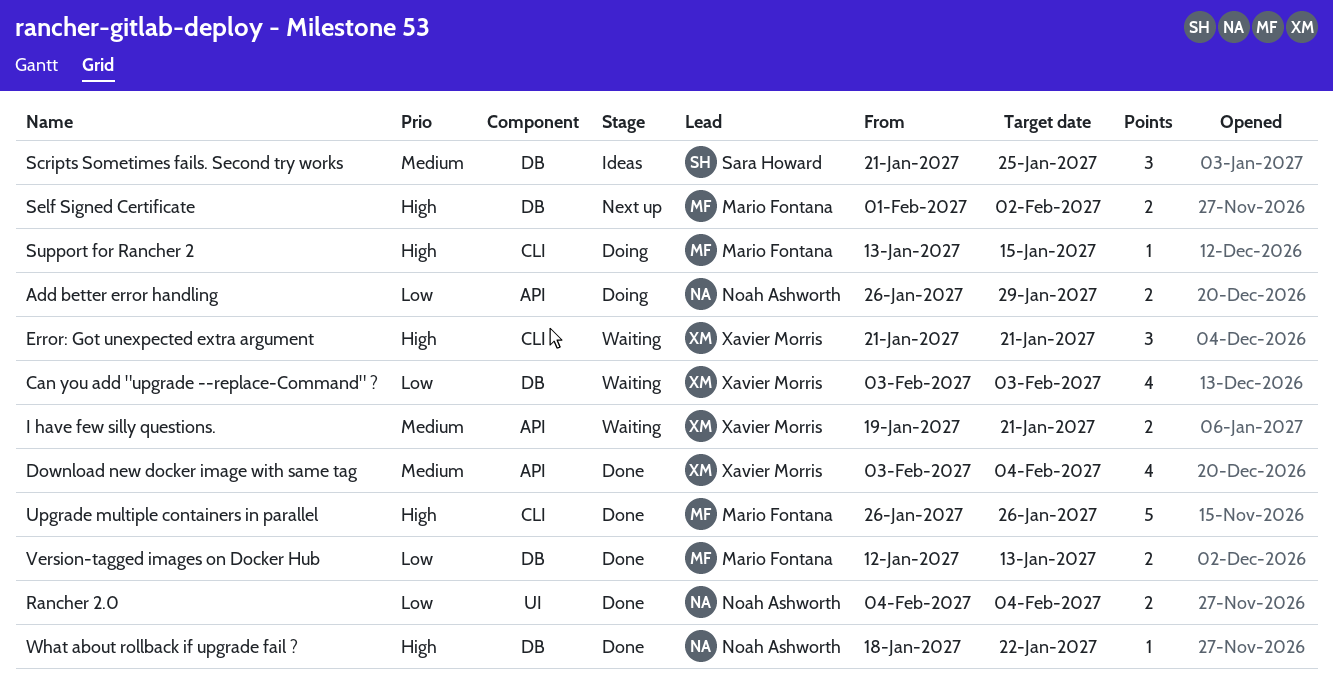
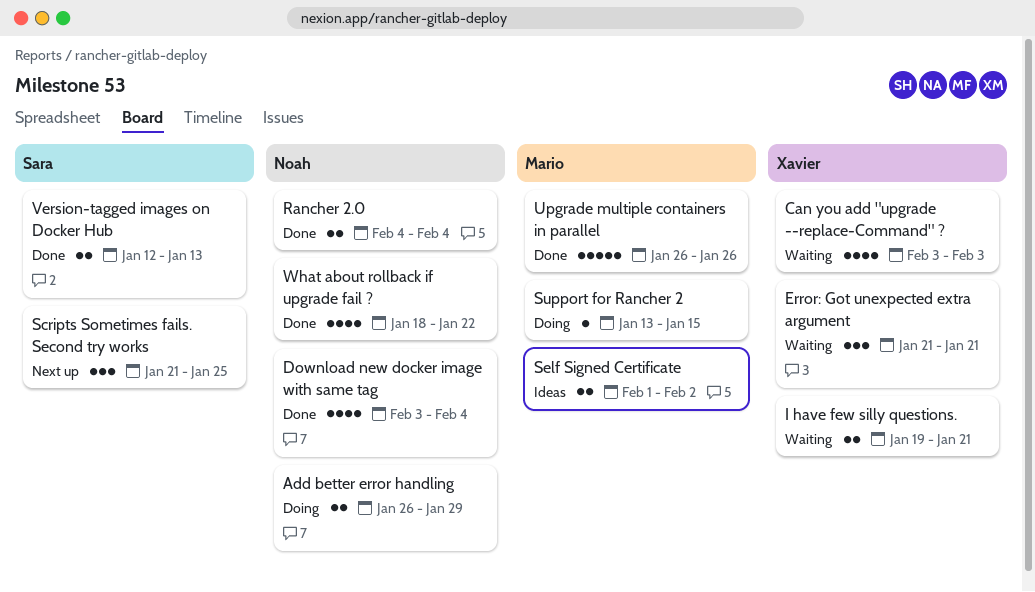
Download new docker image with same tag, owner: Xavier Morris -> Noah Ashworth
Scripts Sometimes fails. Second try works, status: Ideas -> Next up
Self Signed Certificate, status: Next up -> Ideas
Version-tagged images on Docker Hub, owner: Mario Fontana -> Sara Howard
What about rollback if upgrade fail ?, estimate: 1 -> 4

